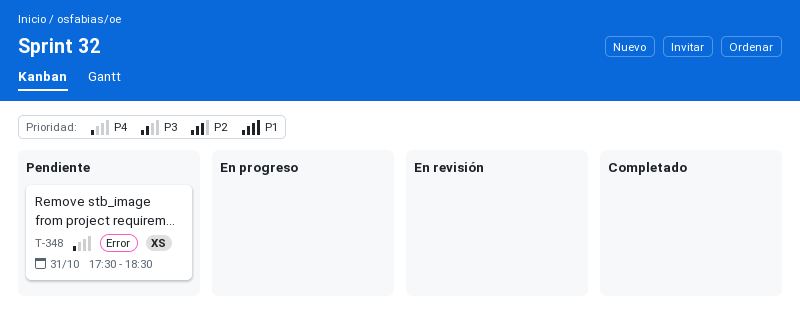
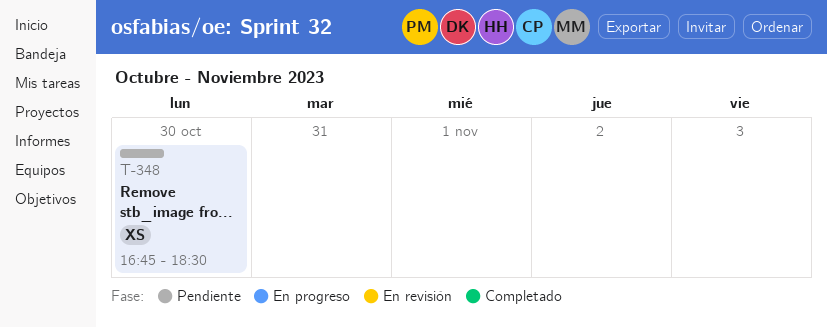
T-348, day: Oct 31 -> Oct 30
T-348, begins: 17:30 -> 16:45

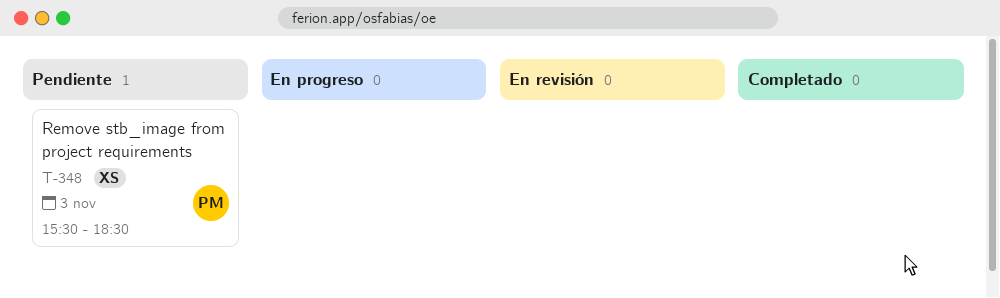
T-348, day: Oct 30 -> Nov 3
T-348, begins: 16:45 -> 15:30

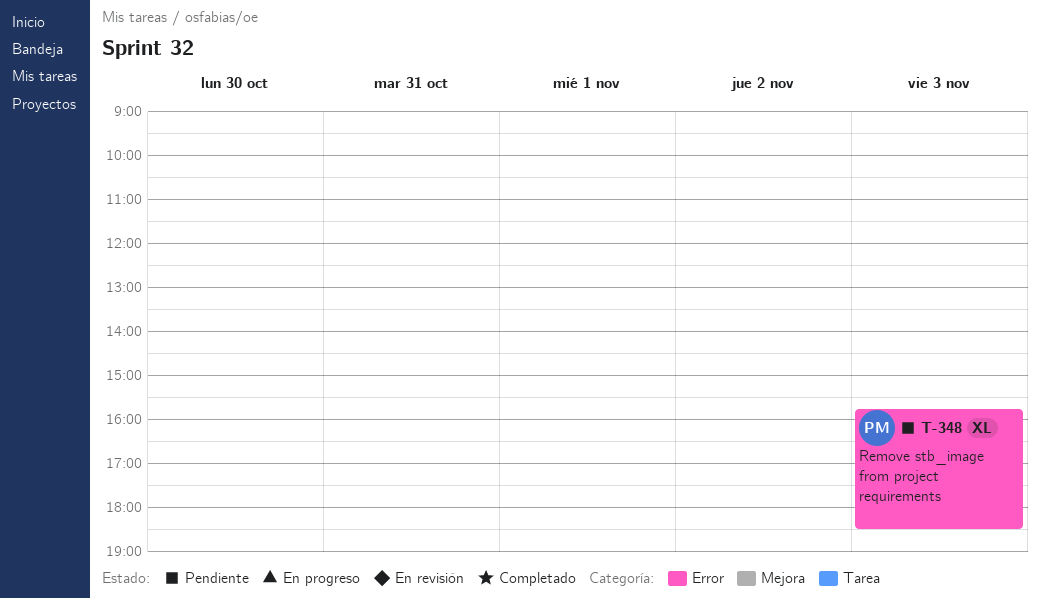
T-348, estimate: XS -> XL
T-348, begins: 15:30 -> 15:45

